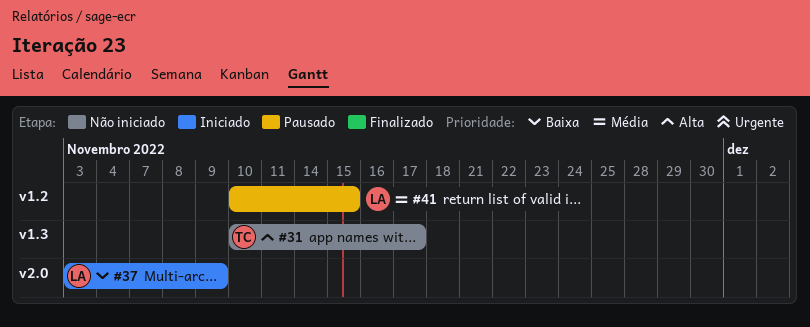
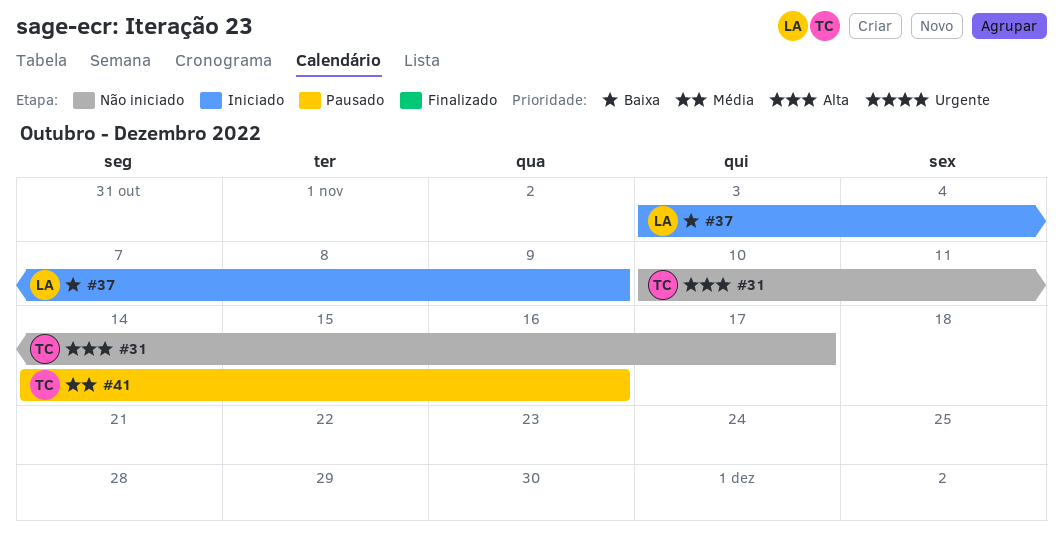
#41, owner: LA -> TC
#41, start: Nov 10 -> Nov 14
#41, due: Nov 15 -> Nov 16

